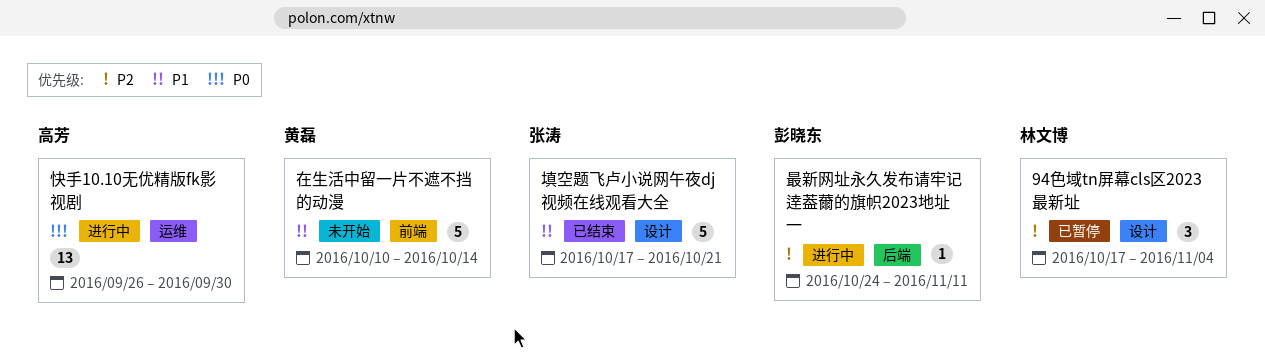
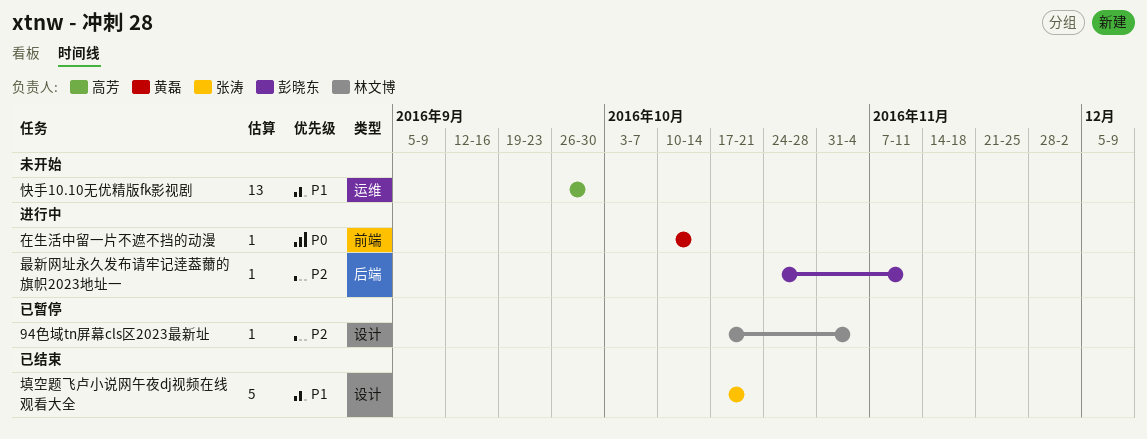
94色域tn屏幕cls区2023最新址, estimate: 3 -> 1
在生活中留一片不遮不挡的动漫, status: 未开始 -> 进行中
在生活中留一片不遮不挡的动漫, priority: P1 -> P0
在生活中留一片不遮不挡的动漫, estimate: 5 -> 1
快手10.10无优精版fk影视剧, status: 进行中 -> 未开始
快手10.10无优精版fk影视剧, priority: P0 -> P1

